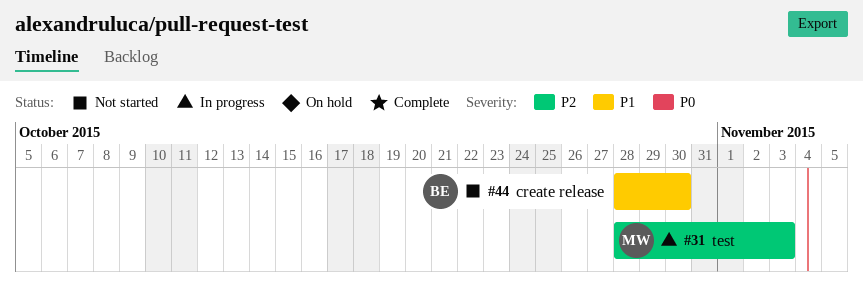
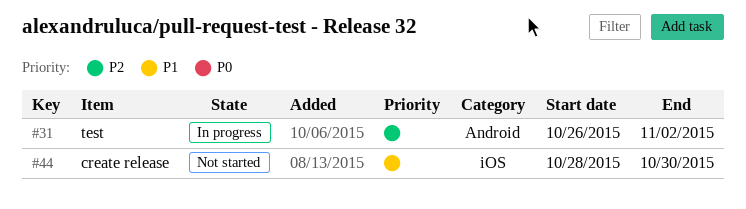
#31, start: Oct 28 -> Oct 26
#31, due: Nov 3 -> Nov 2

